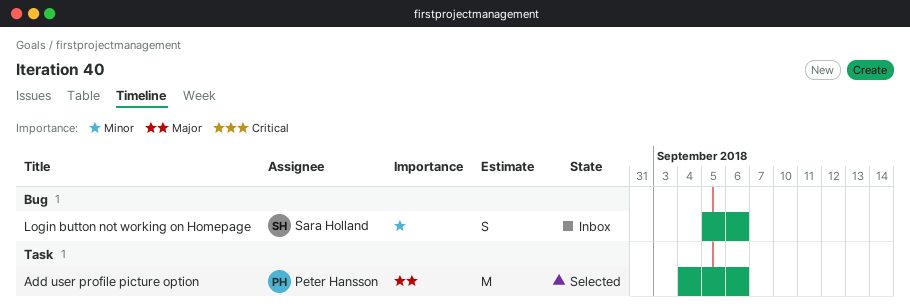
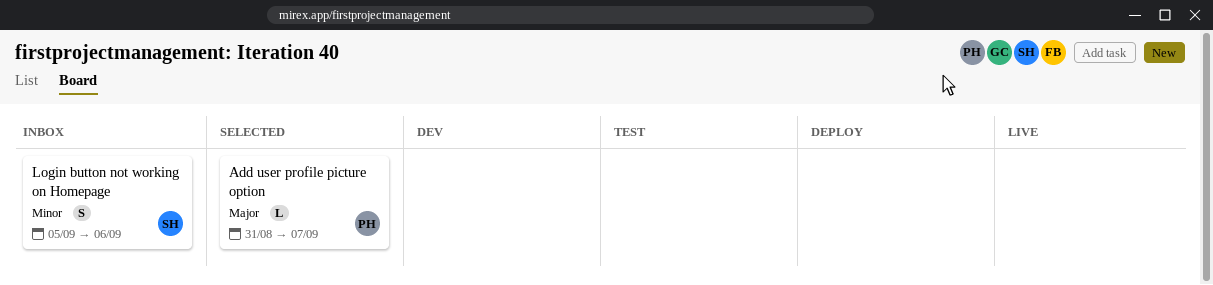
Add user profile picture option, estimate: M -> L
Add user profile picture option, start: Sep 4 -> Aug 31
Add user profile picture option, due: Sep 6 -> Sep 7

